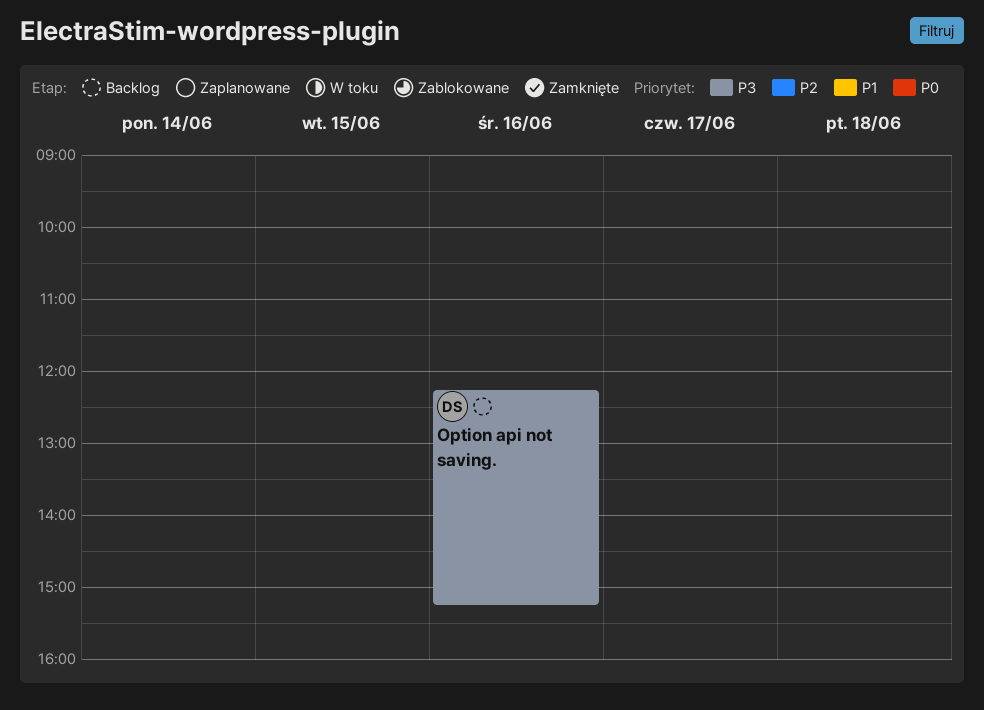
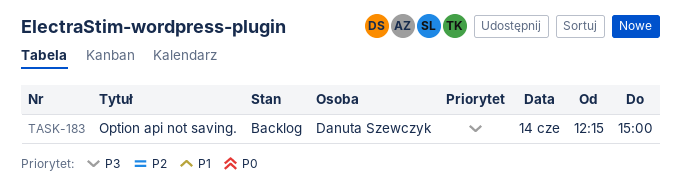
Option api not saving., day: Jun 16 -> Jun 14
Option api not saving., ends: 15:15 -> 15:00

